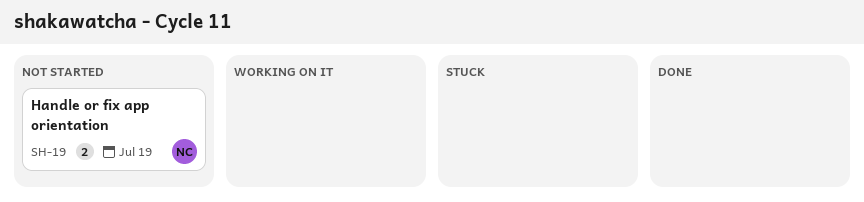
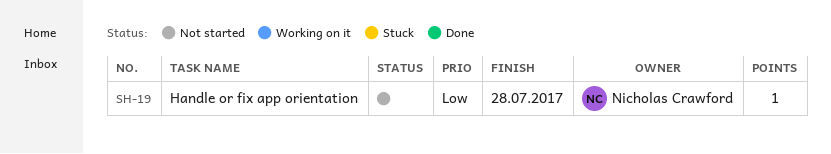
SH-19, estimate: 2 -> 1
SH-19, due: Jul 19 -> Jul 28

